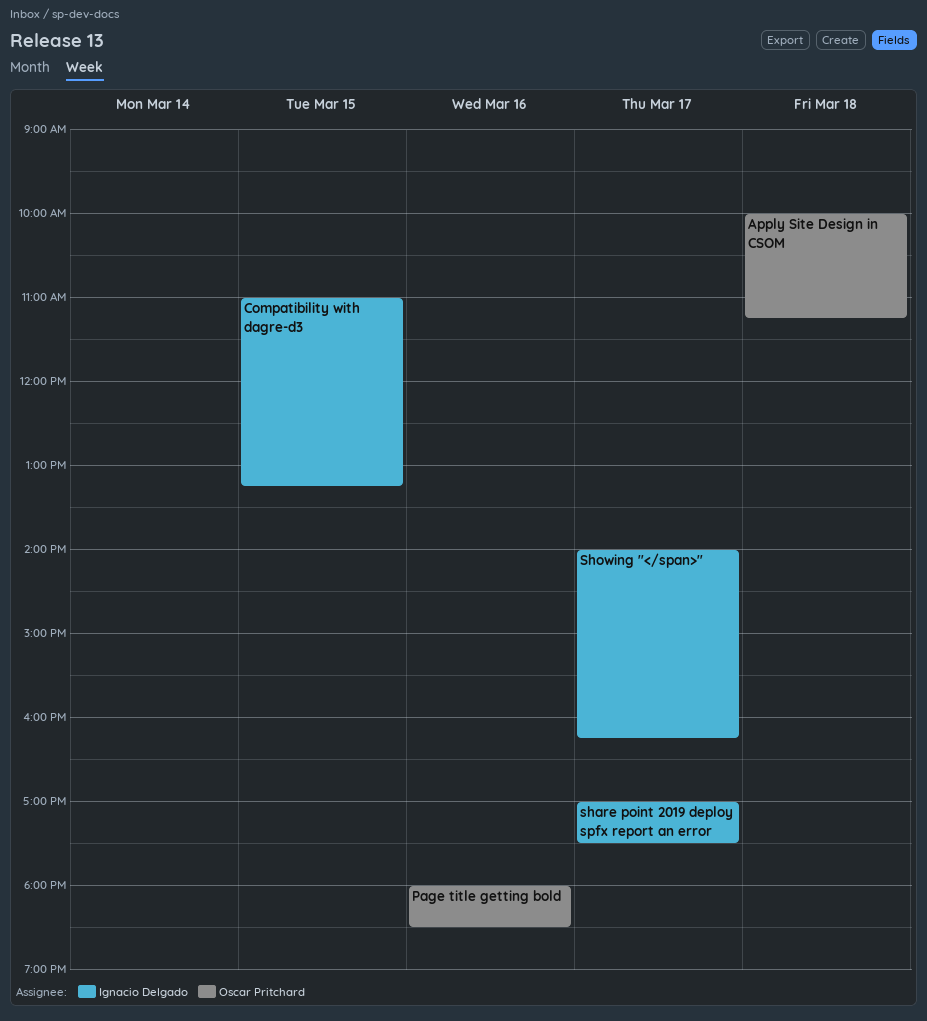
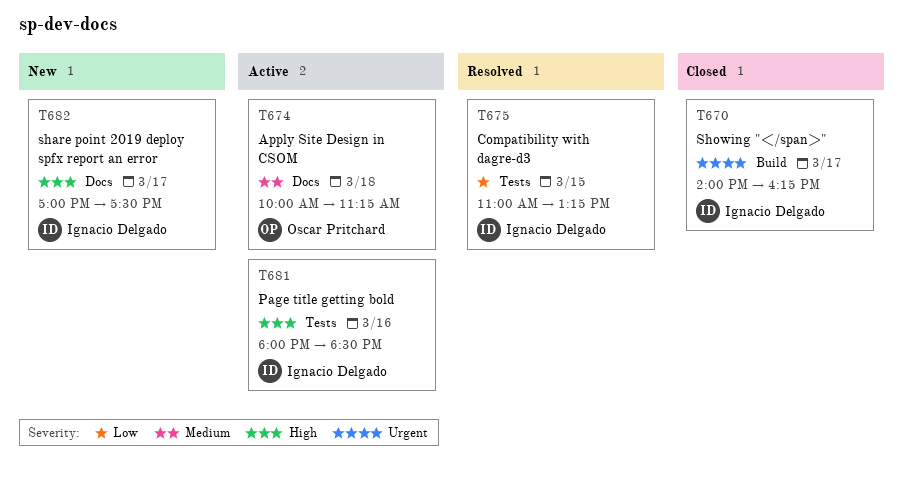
Page title getting bold, owner: Oscar Pritchard -> Ignacio Delgado

